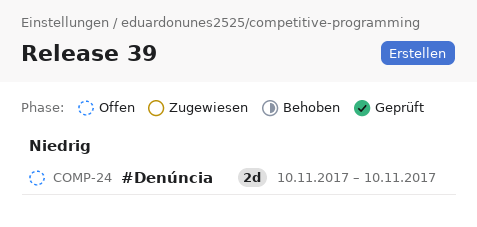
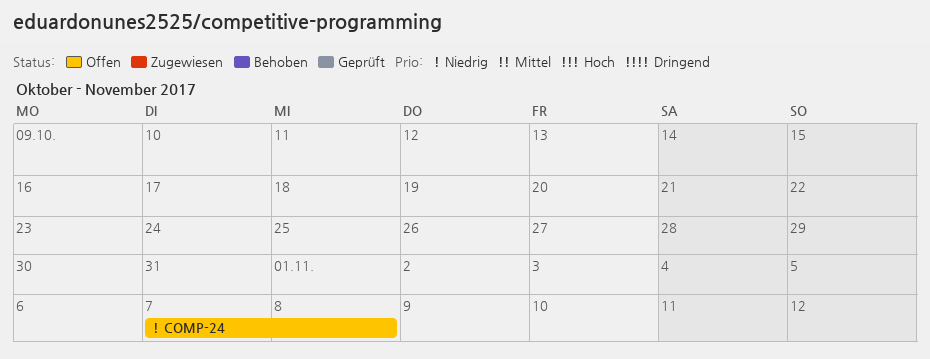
COMP-24, start: Nov 10 -> Nov 7
COMP-24, due: Nov 10 -> Nov 8

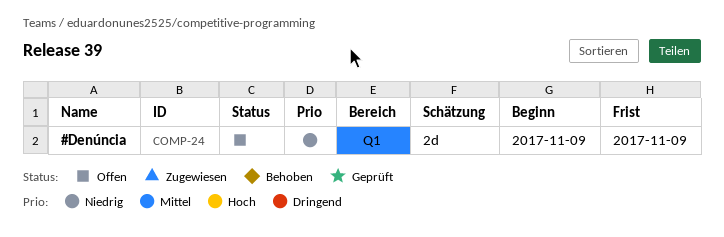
COMP-24, start: Nov 7 -> Nov 9
COMP-24, due: Nov 8 -> Nov 9

